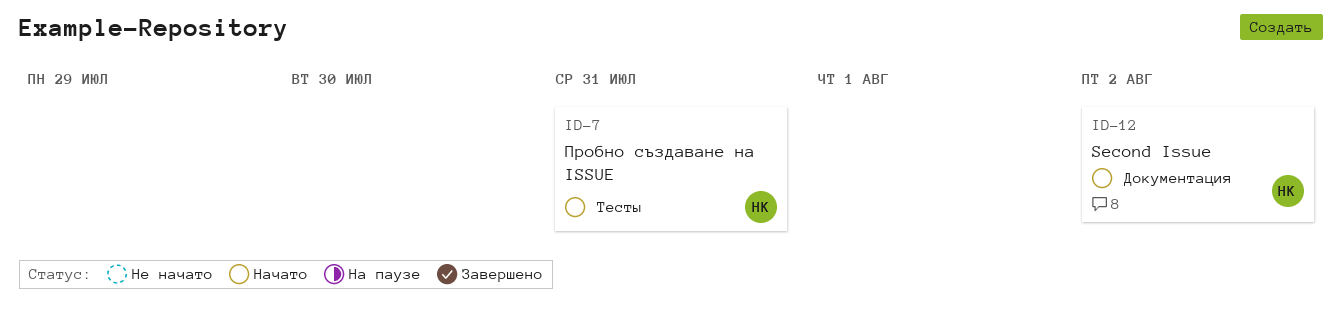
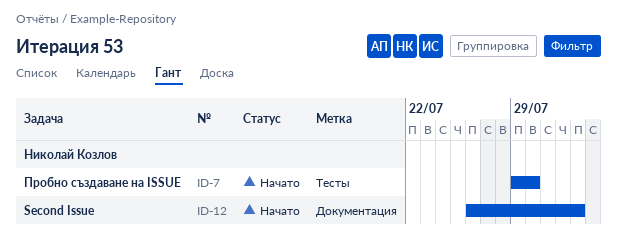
ID-7, due: Jul 31 -> Jul 30

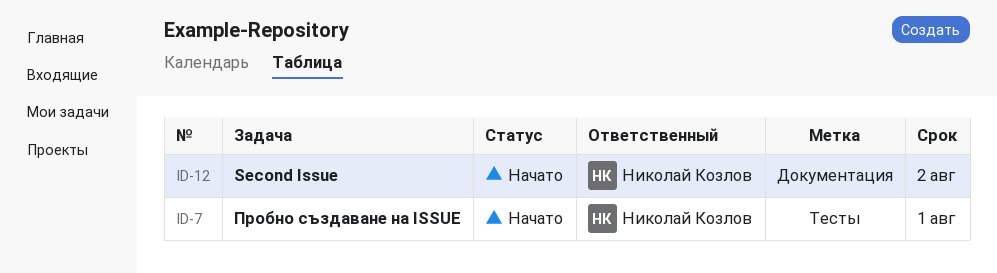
ID-7, due: Jul 30 -> Aug 1

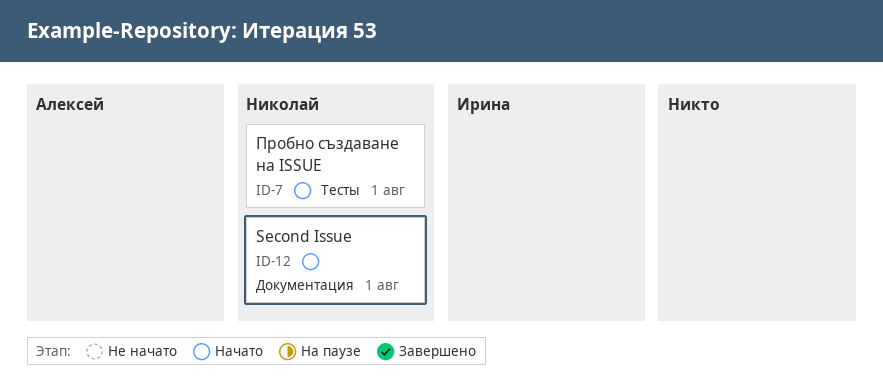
ID-12, due: Aug 2 -> Aug 1

